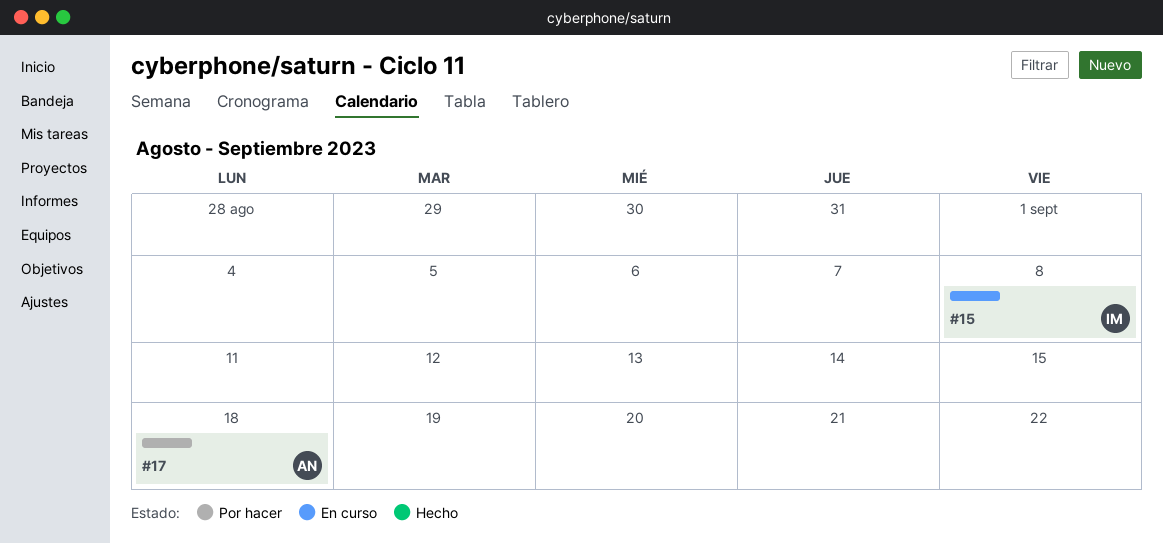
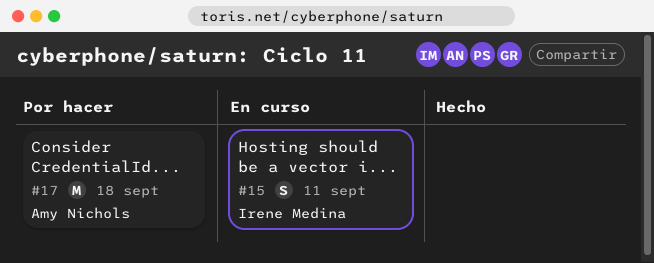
#15, due: Sep 8 -> Sep 11

